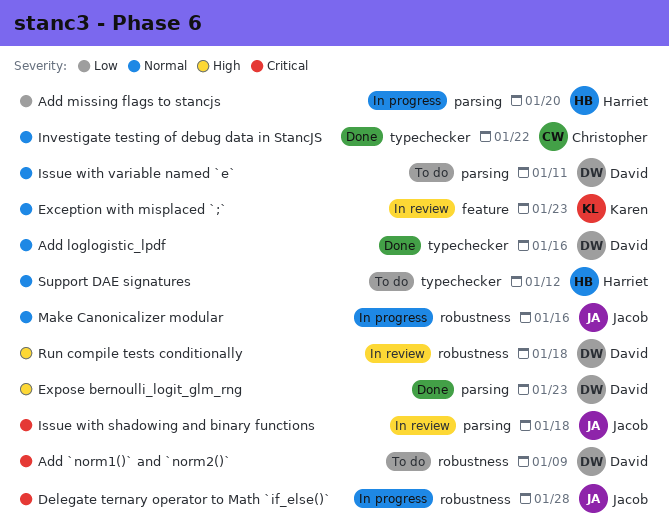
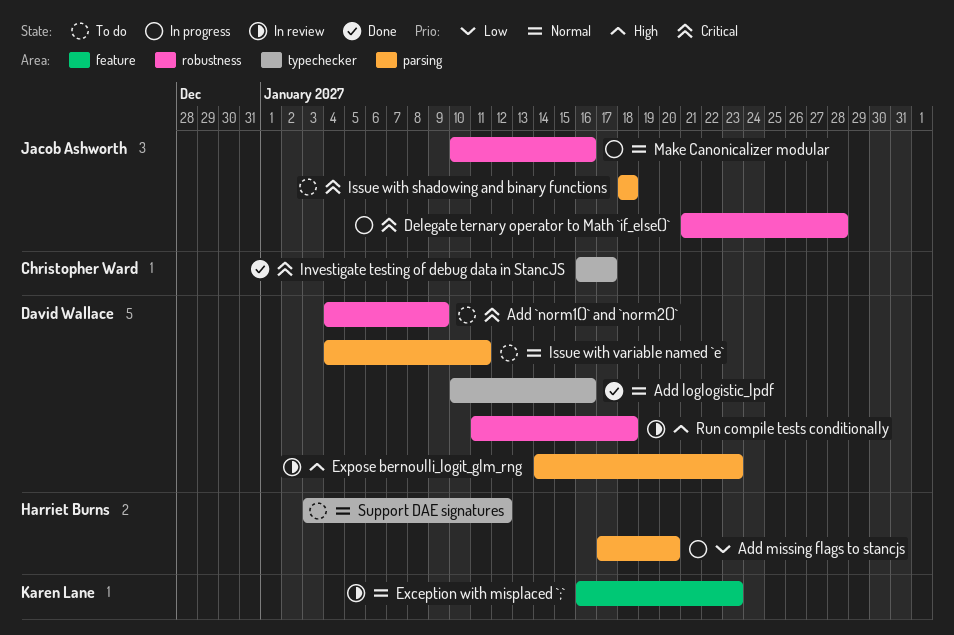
Expose bernoulli_logit_glm_rng, status: Done -> In review
Investigate testing of debug data in StancJS, priority: Normal -> Critical
Investigate testing of debug data in StancJS, due: Jan 22 -> Jan 17
Issue with shadowing and binary functions, status: In review -> To do

